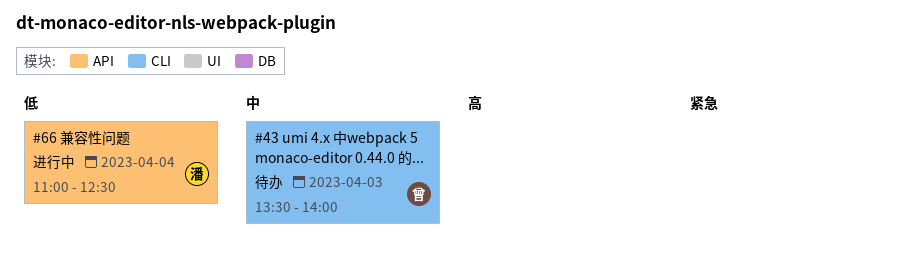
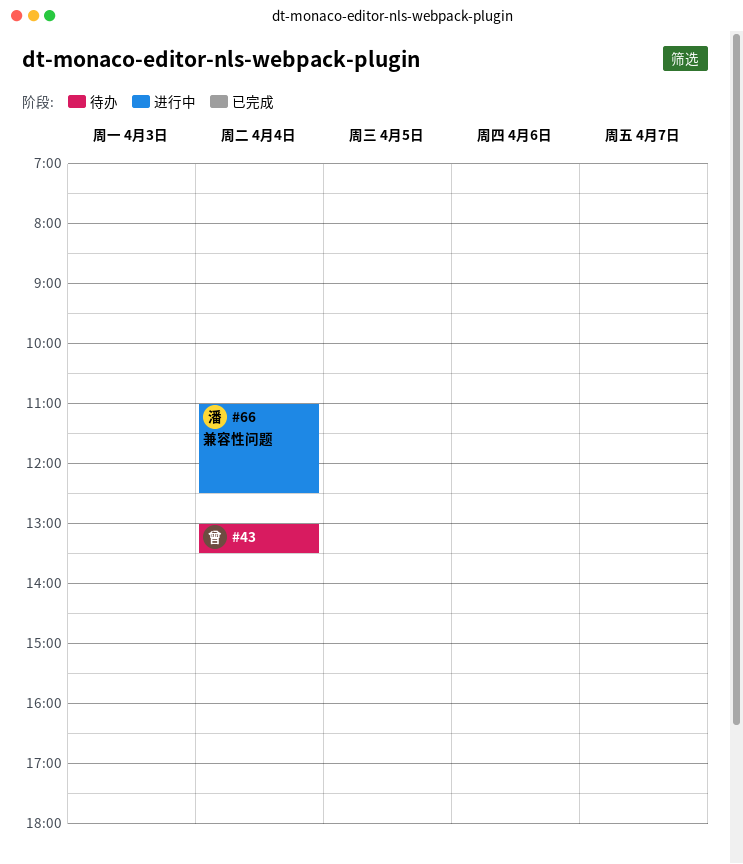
#43, day: Apr 3 -> Apr 4
#43, begins: 13:30 -> 13:00
#43, ends: 14:00 -> 13:30

